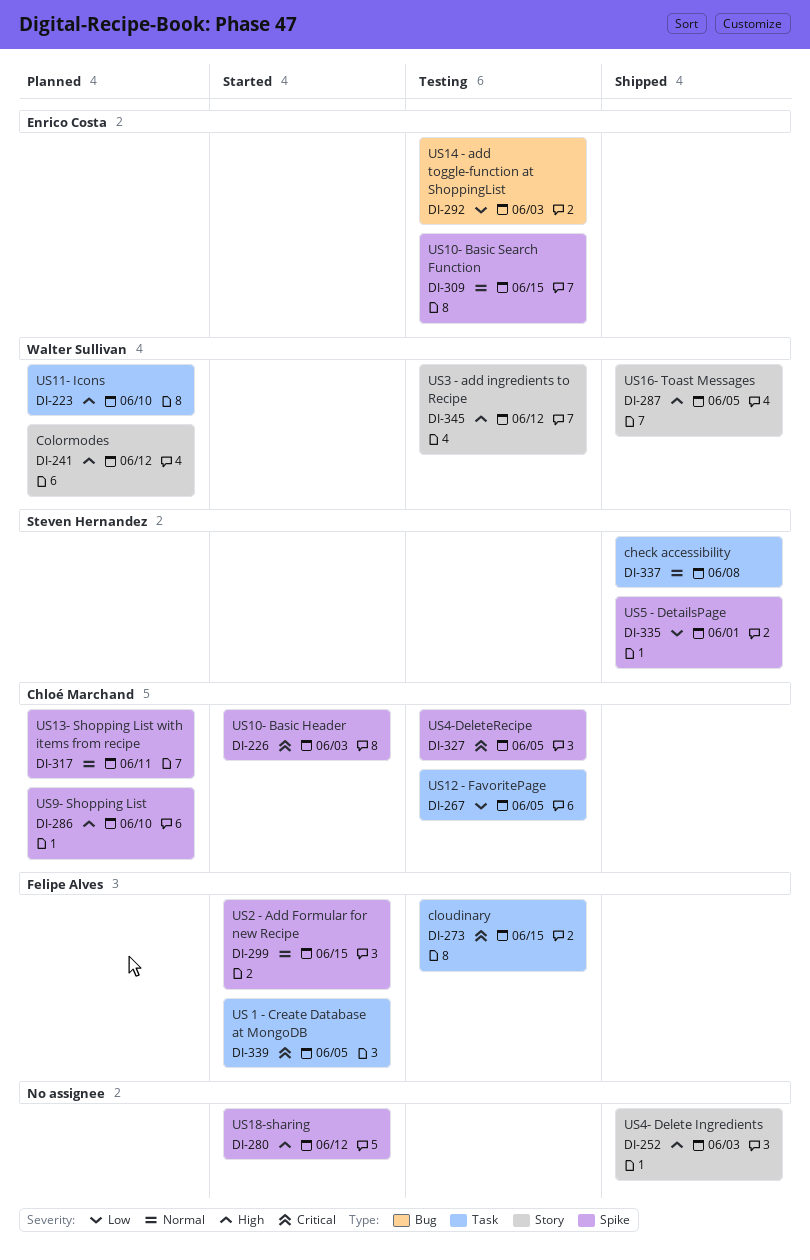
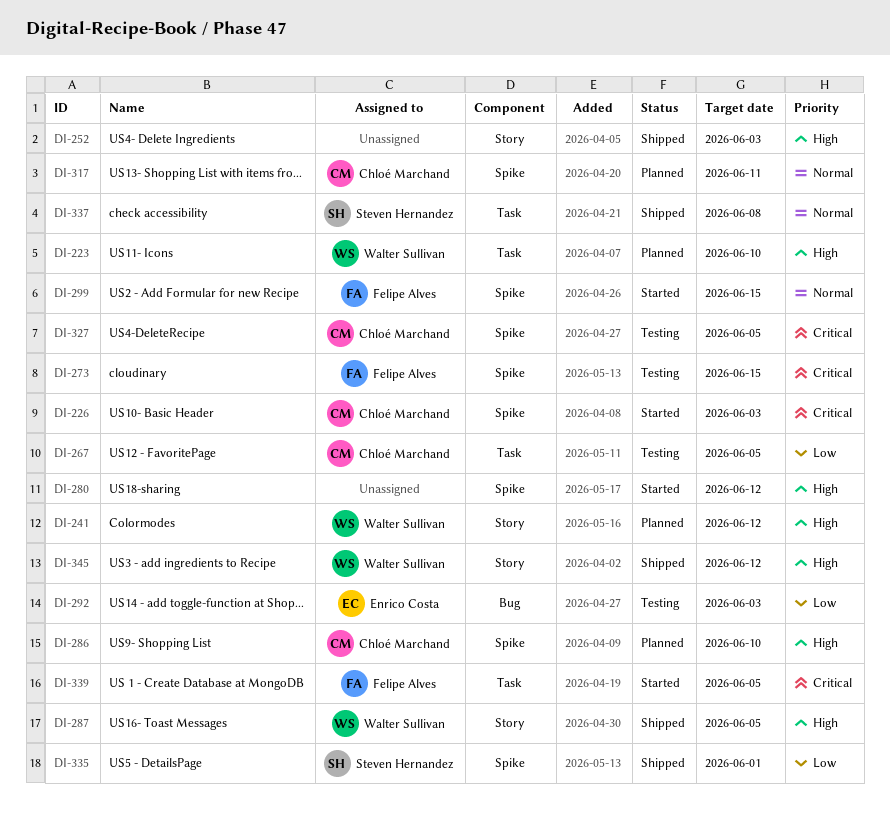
DI-273, label: Task -> Spike
DI-309: present -> none
DI-345, status: Testing -> Shipped

